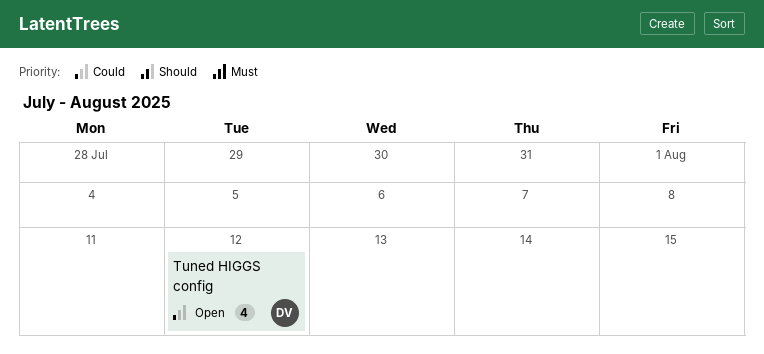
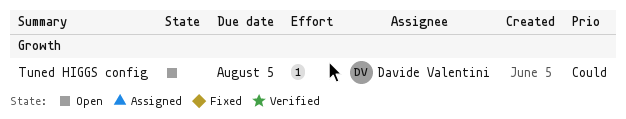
Tuned HIGGS config, estimate: 4 -> 1
Tuned HIGGS config, due: Aug 12 -> Aug 5

